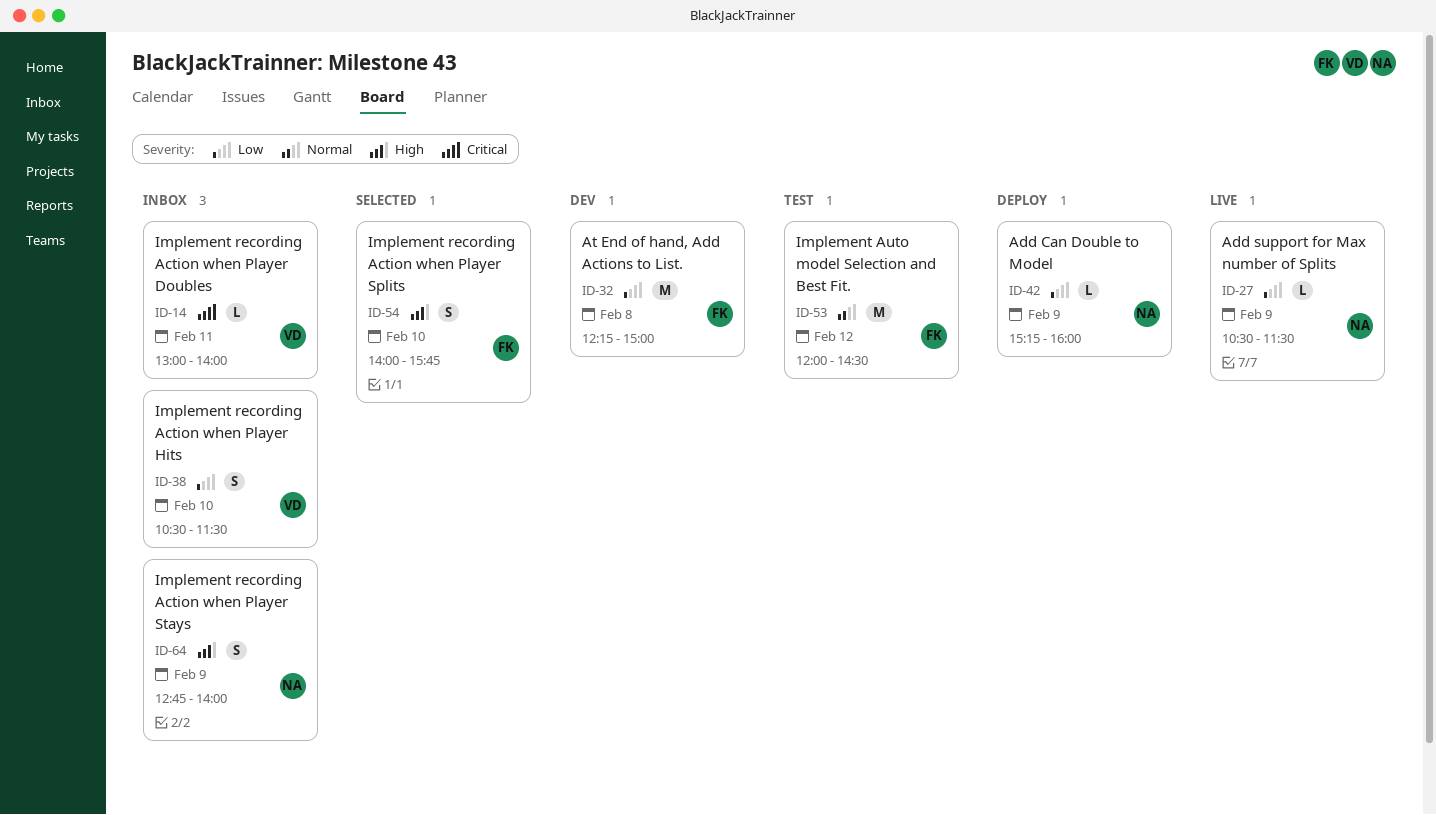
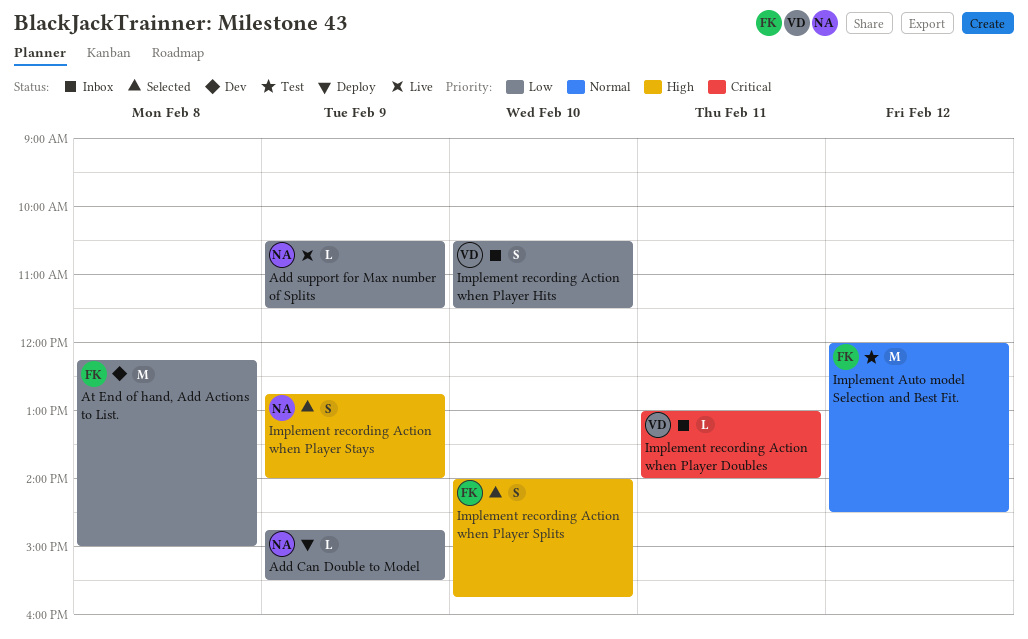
Add Can Double to Model, begins: 15:15 -> 14:45
Add Can Double to Model, ends: 16:00 -> 15:30
Implement recording Action when Player Stays, status: Inbox -> Selected

